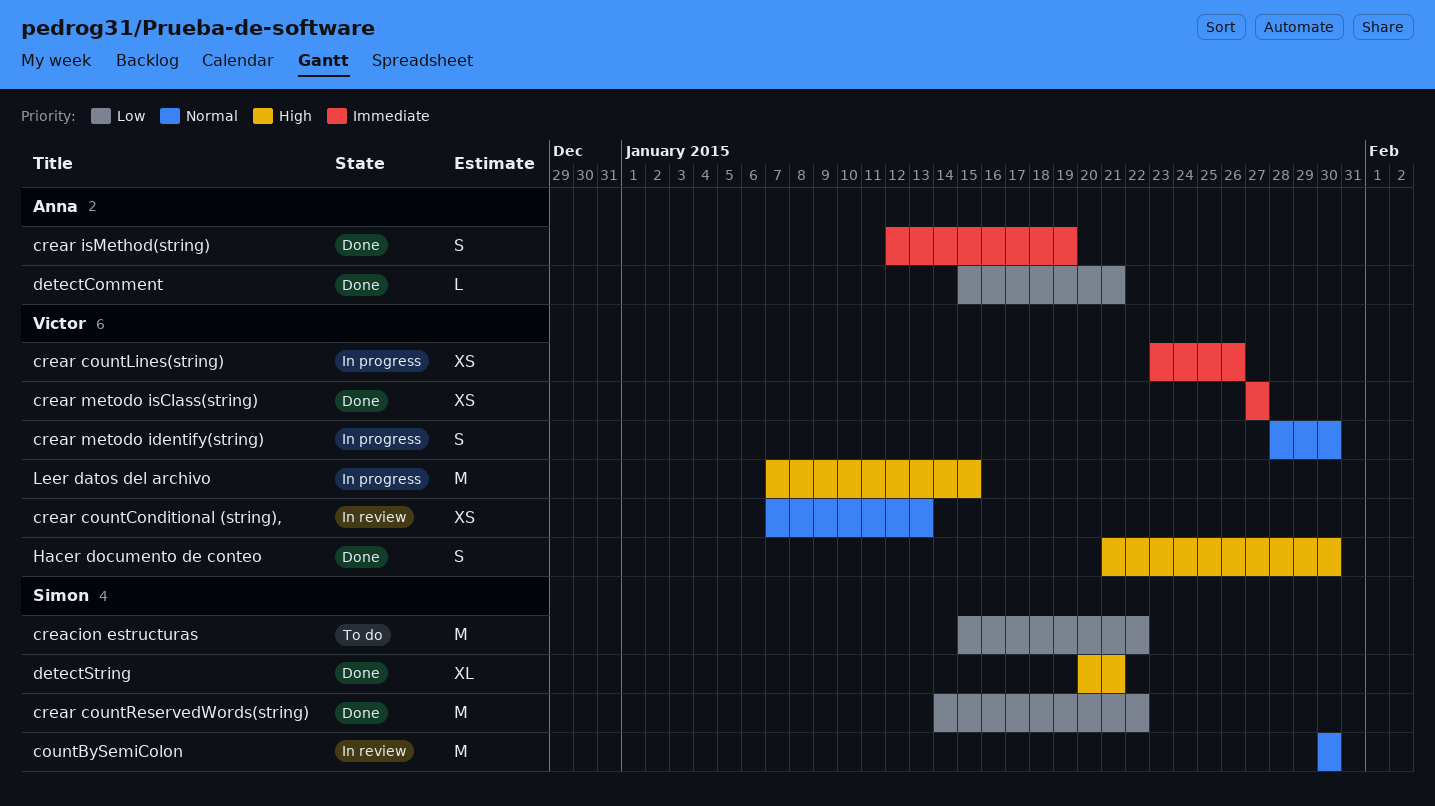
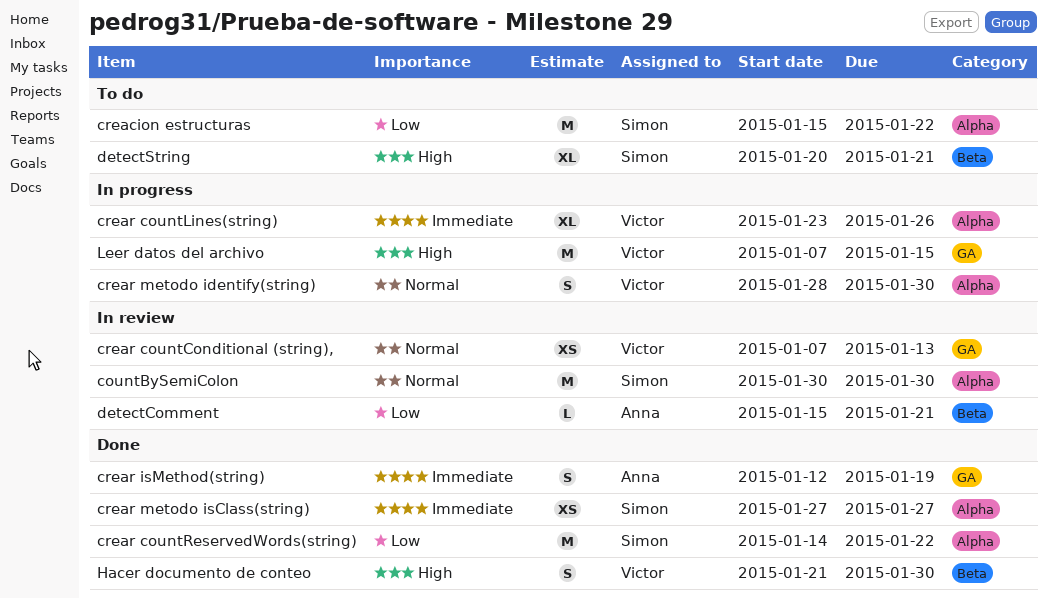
crear countLines(string), estimate: XS -> XL
crear metodo isClass(string), owner: Victor -> Simon
detectComment, status: Done -> In review
detectString, status: Done -> To do

